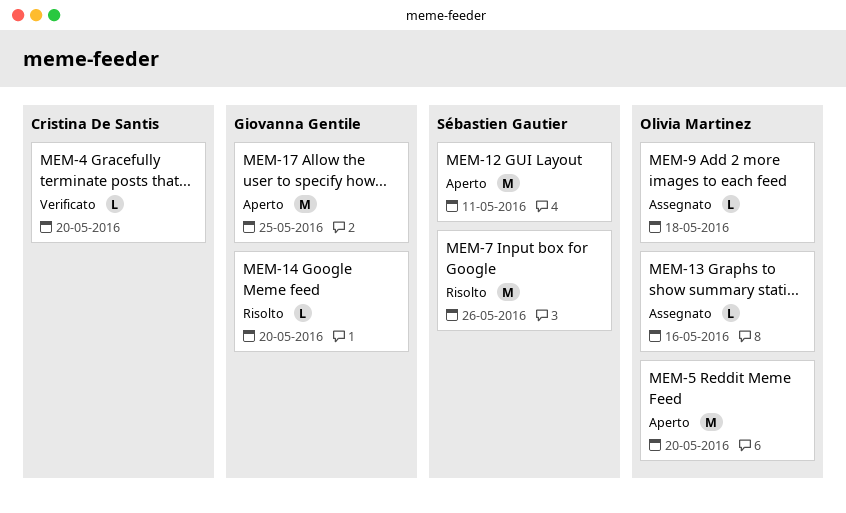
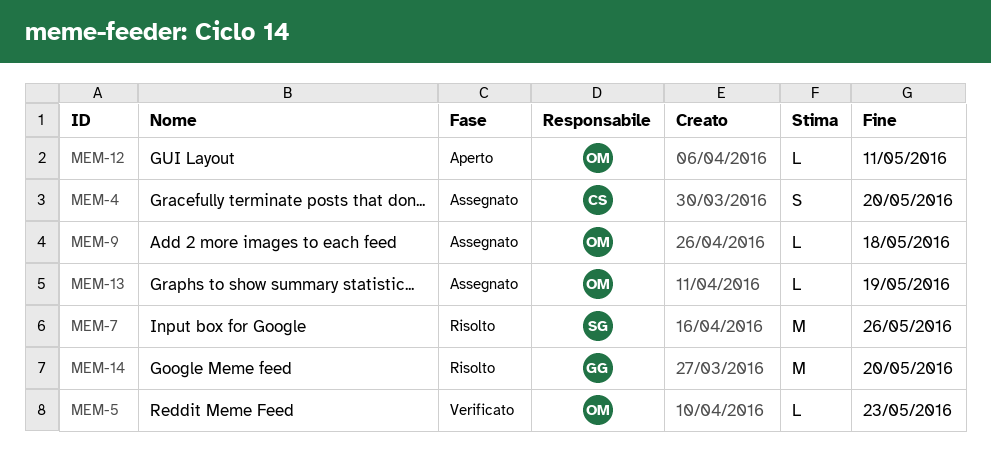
MEM-4, status: Verificato -> Assegnato
MEM-4, estimate: L -> S
MEM-5, status: Aperto -> Verificato
MEM-5, estimate: M -> L
MEM-5, due: May 20 -> May 23
MEM-12, owner: Sébastien Gautier -> Olivia Martinez
MEM-12, estimate: M -> L
MEM-13, due: May 16 -> May 19
MEM-14, estimate: L -> M
MEM-17: present -> none

